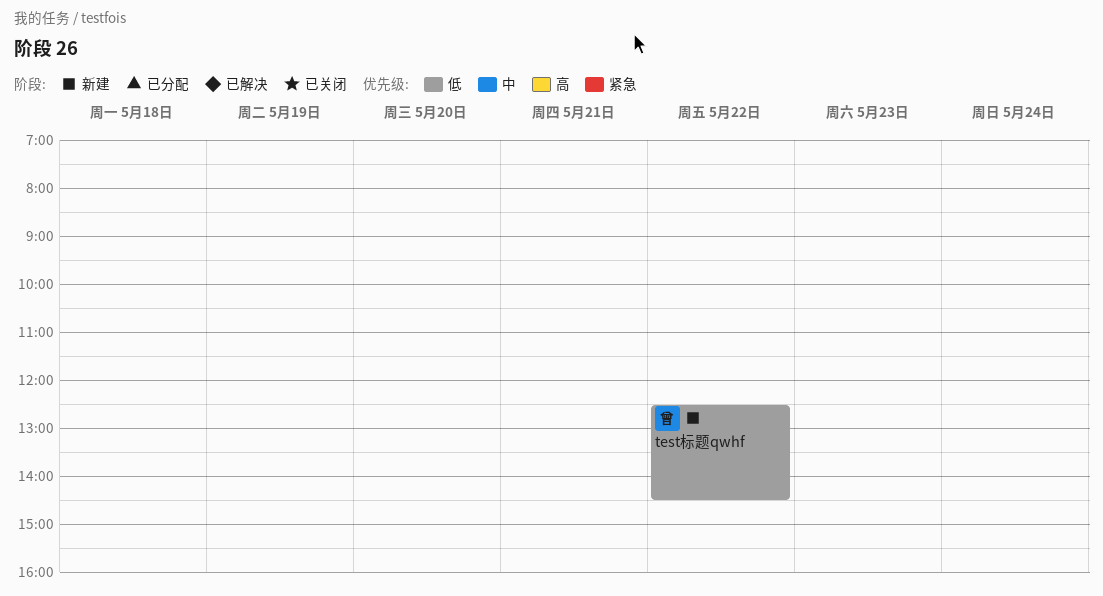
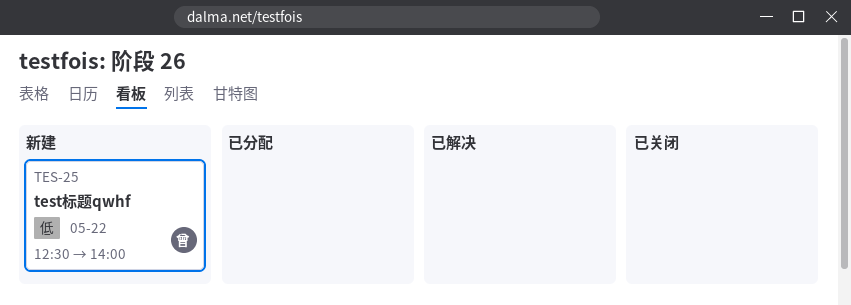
test标题qwhf, ends: 14:30 -> 14:00

